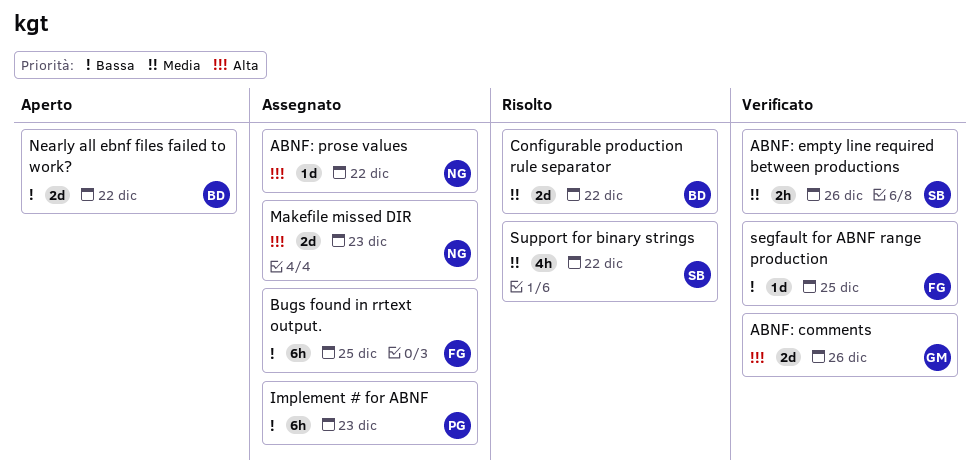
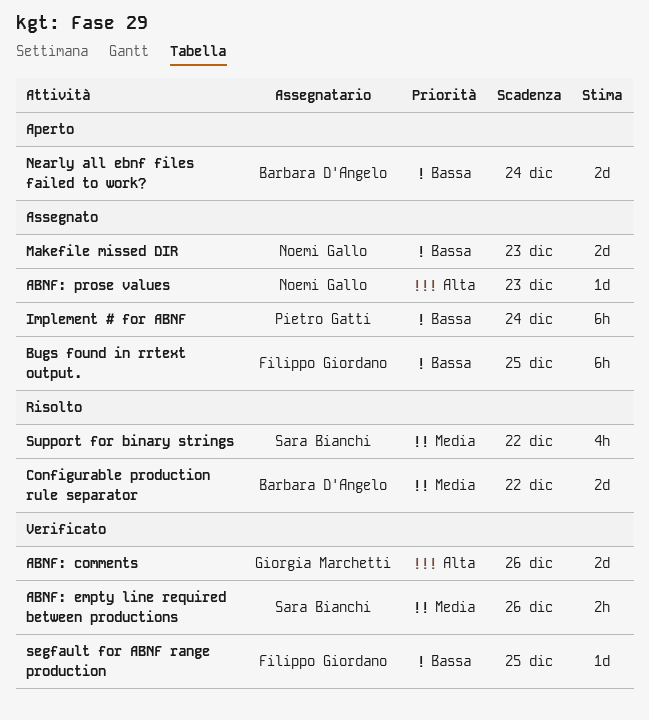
ABNF: prose values, due: Dec 22 -> Dec 23
Implement # for ABNF, due: Dec 23 -> Dec 24
Makefile missed DIR, priority: Alta -> Bassa
Nearly all ebnf files failed to work?, due: Dec 22 -> Dec 24

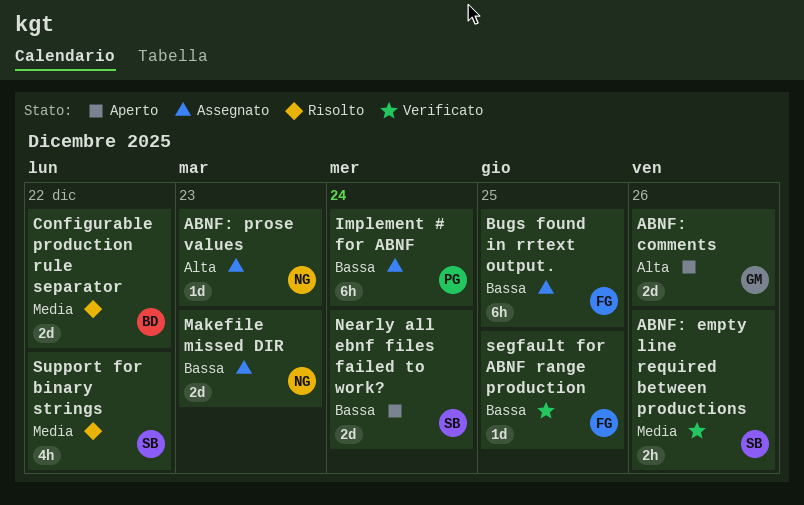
ABNF: comments, status: Verificato -> Aperto
Nearly all ebnf files failed to work?, owner: Barbara D'Angelo -> Sara Bianchi

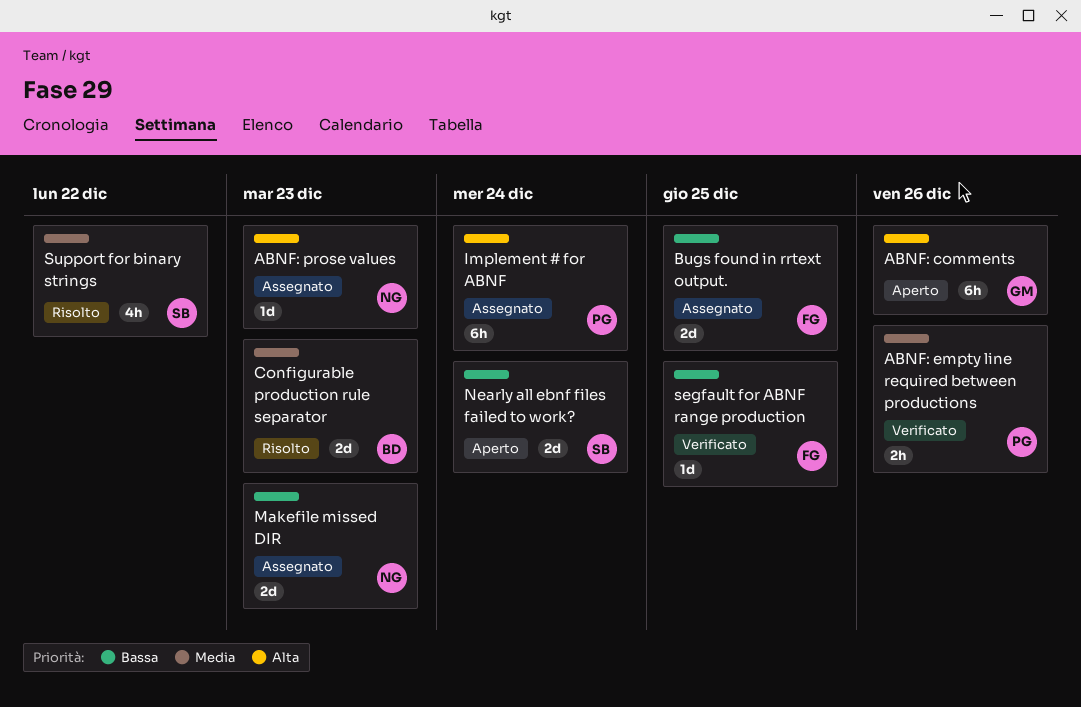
ABNF: comments, estimate: 2d -> 6h
ABNF: empty line required between productions, owner: SB -> PG
Bugs found in rrtext output., estimate: 6h -> 2d
Configurable production rule separator, due: Dec 22 -> Dec 23
Implement # for ABNF, priority: Bassa -> Alta

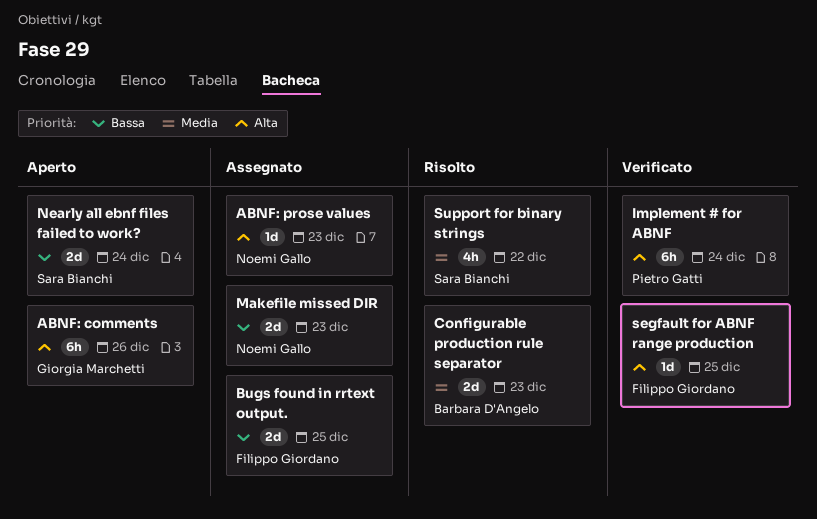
ABNF: empty line required between productions: present -> none
Implement # for ABNF, status: Assegnato -> Verificato
segfault for ABNF range production, priority: Bassa -> Alta

